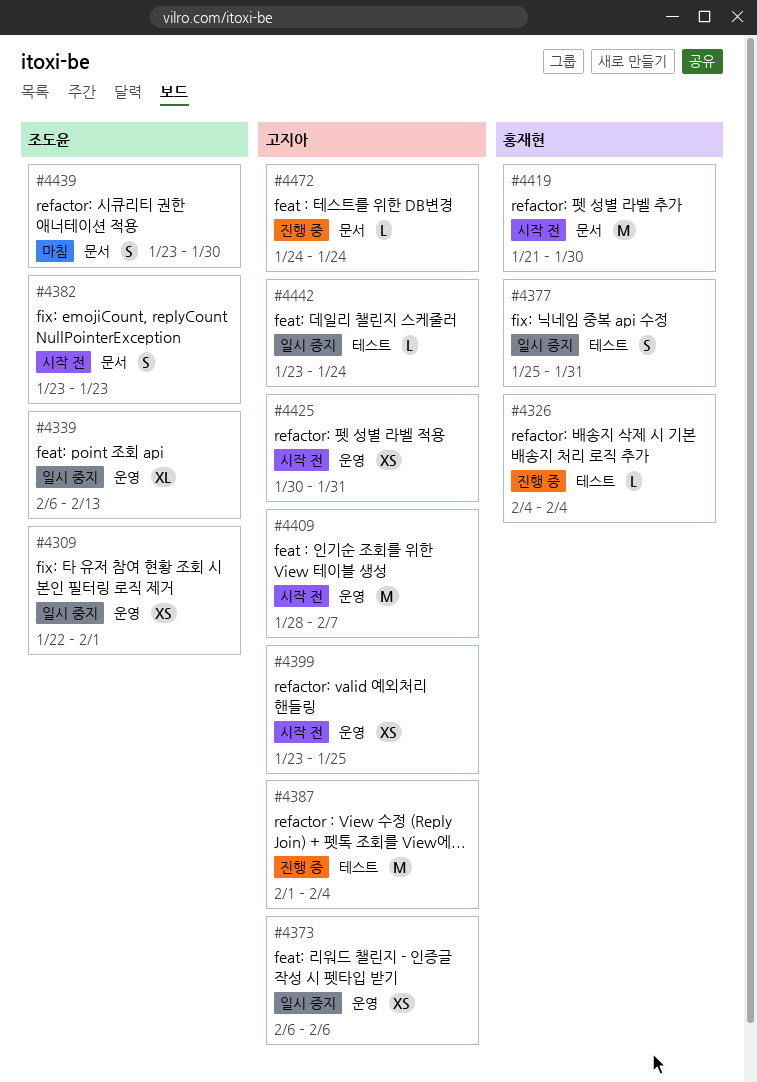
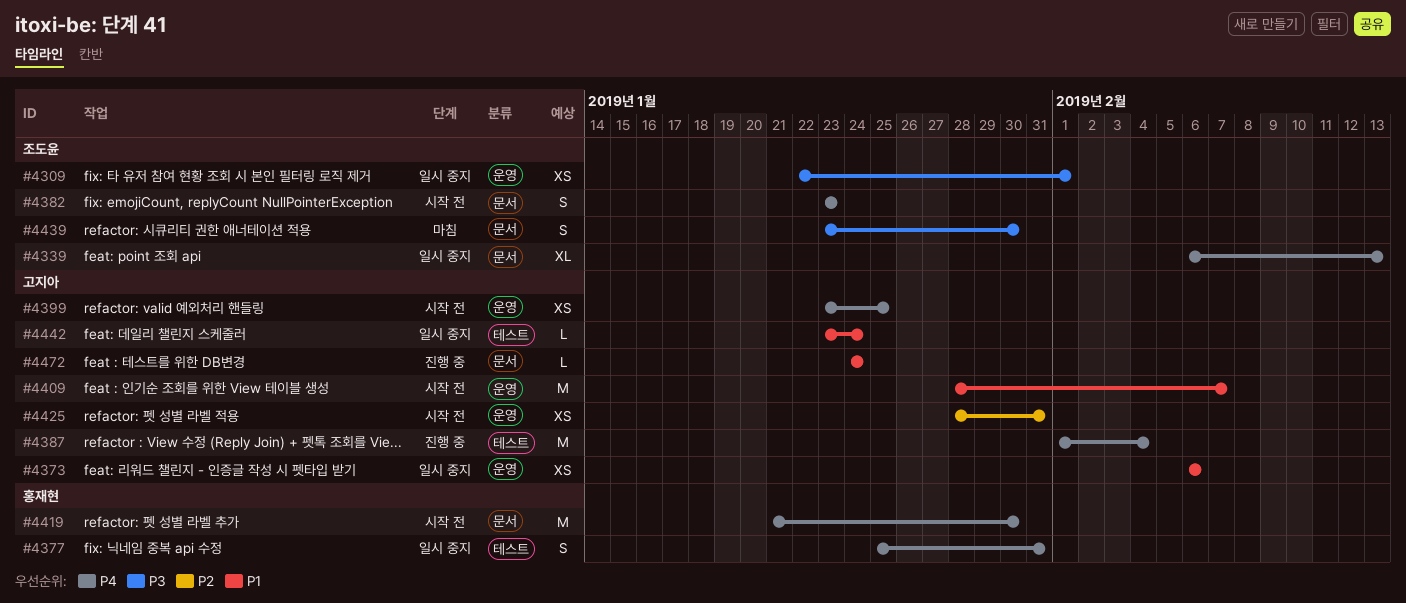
#4326: present -> none
#4339, label: 운영 -> 문서
#4425, start: Jan 30 -> Jan 28

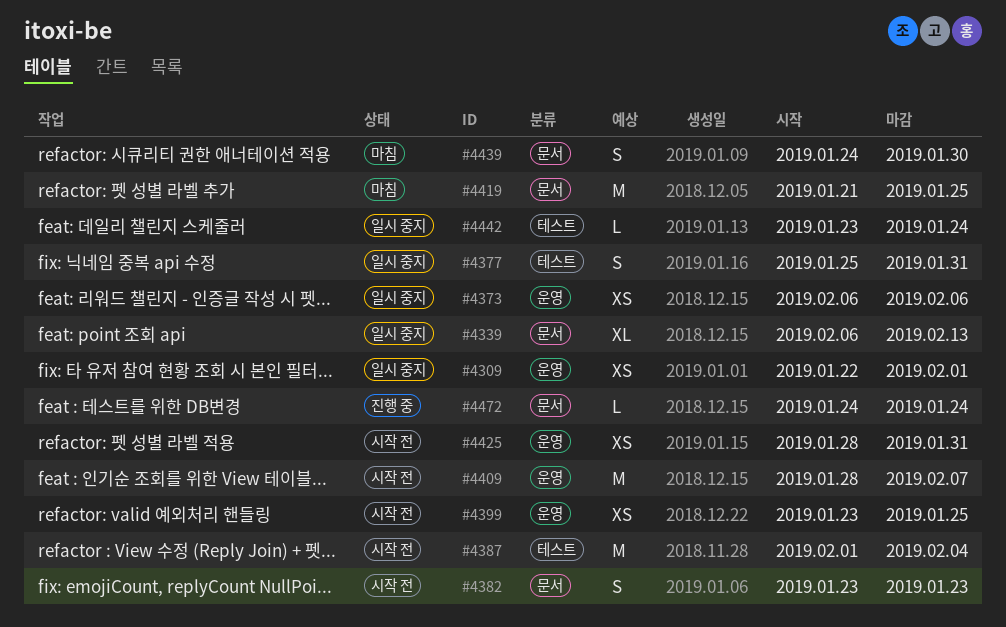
#4387, status: 진행 중 -> 시작 전
#4419, status: 시작 전 -> 마침
#4419, due: Jan 30 -> Jan 25
#4439, start: Jan 23 -> Jan 24

